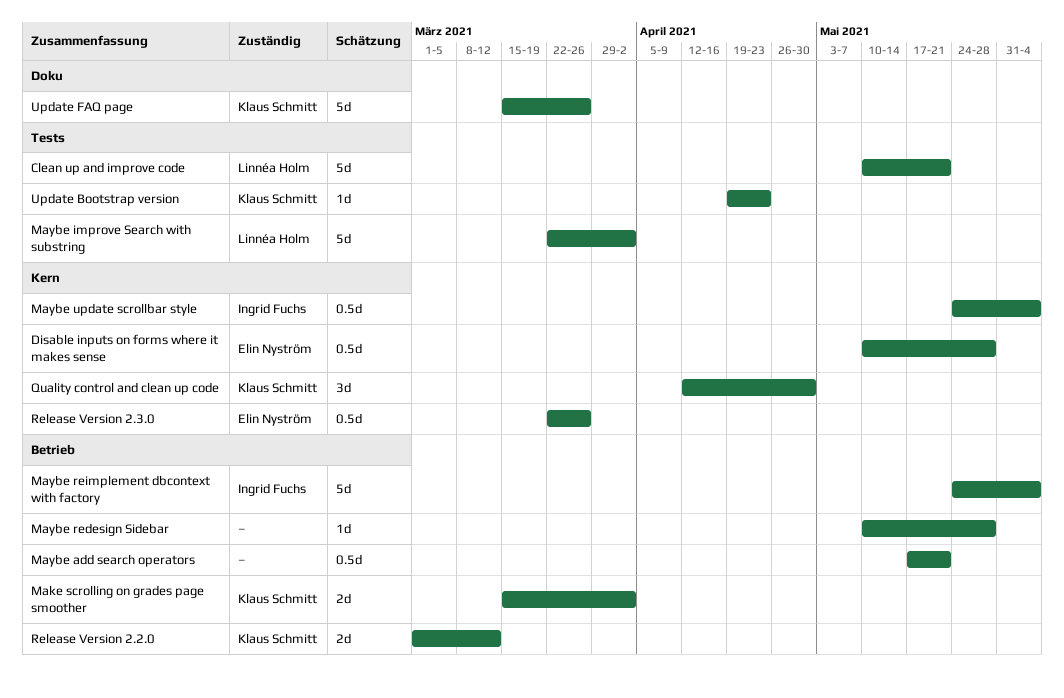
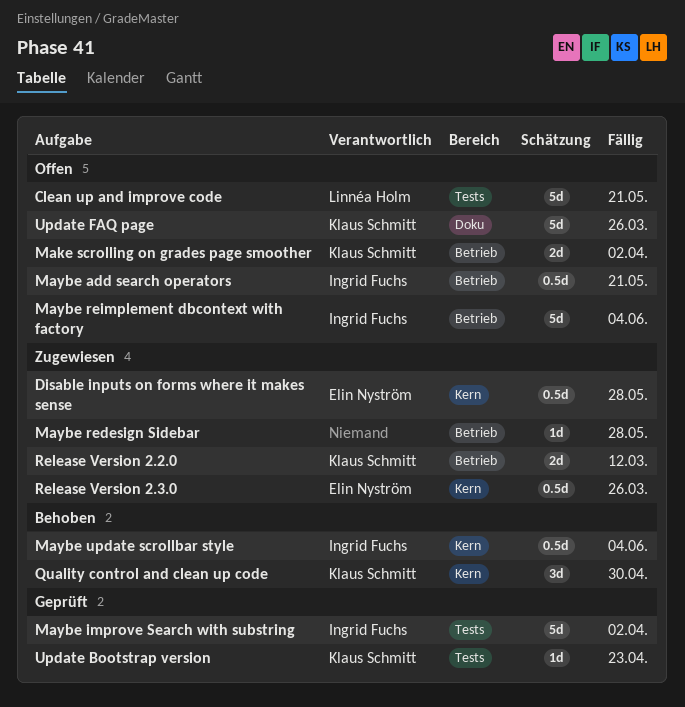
Maybe add search operators, owner: none -> Ingrid Fuchs
Maybe improve Search with substring, owner: Linnéa Holm -> Ingrid Fuchs

